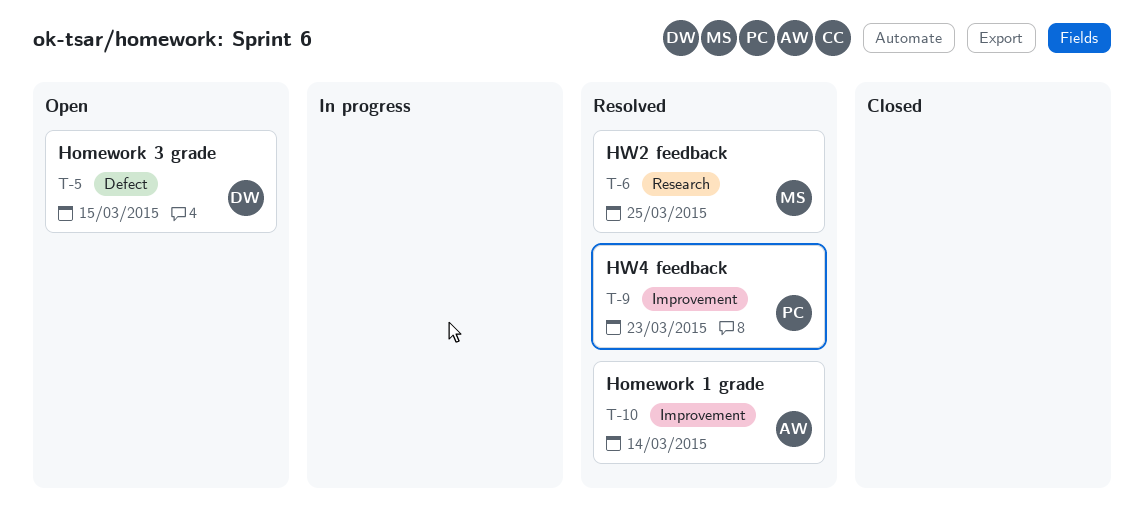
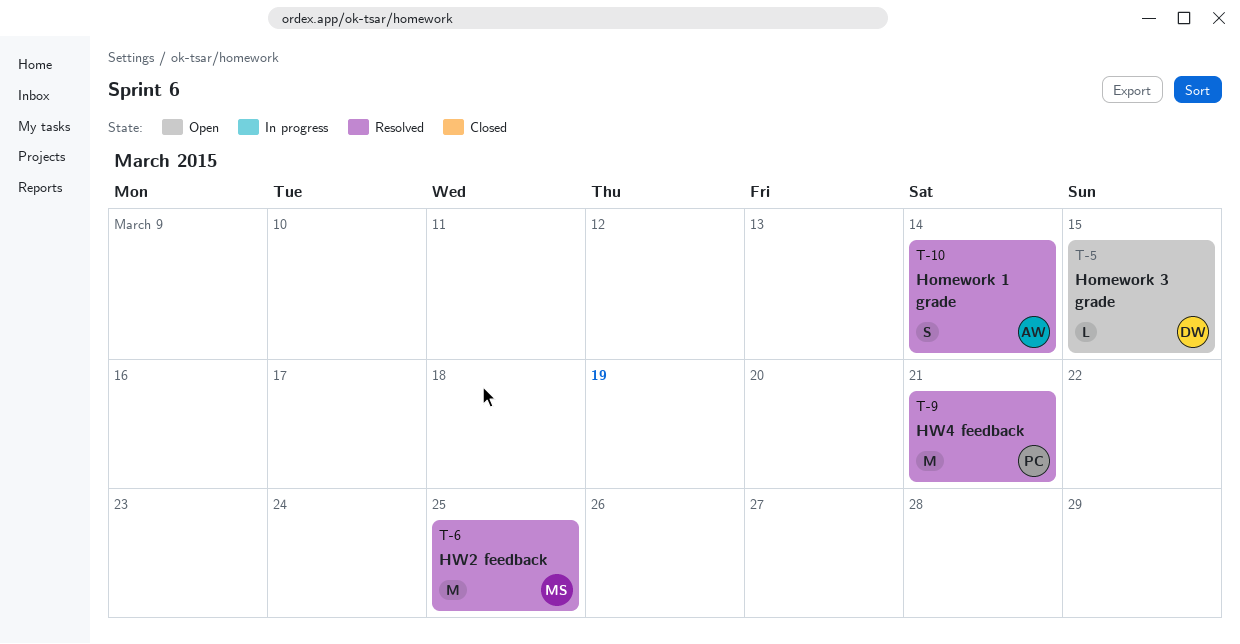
T-9, due: Mar 23 -> Mar 21

